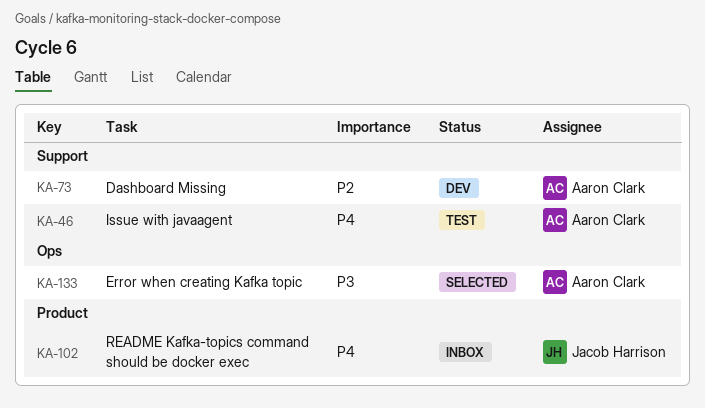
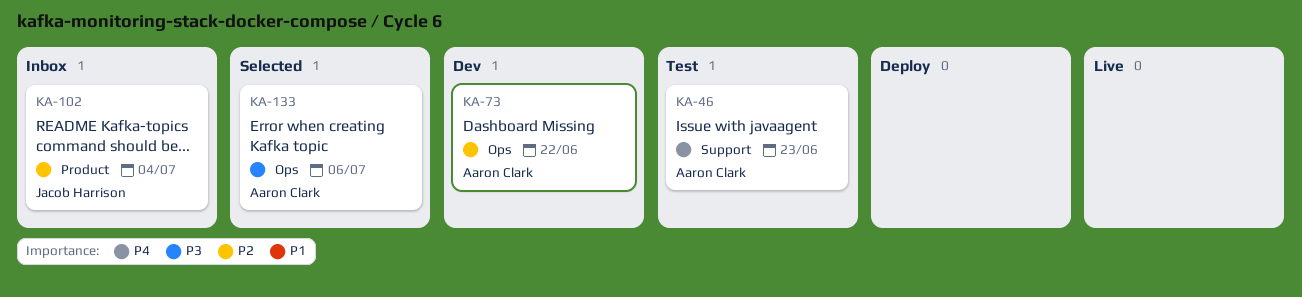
KA-73, label: Support -> Ops
KA-102, priority: P4 -> P2

